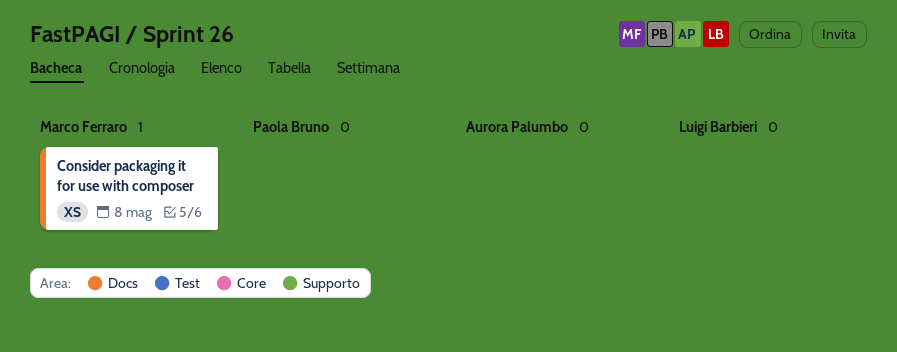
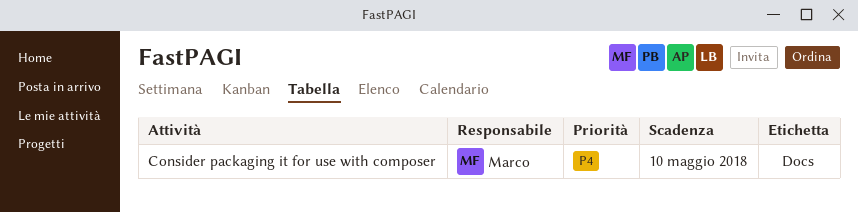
Consider packaging it for use with composer, due: May 8 -> May 10

